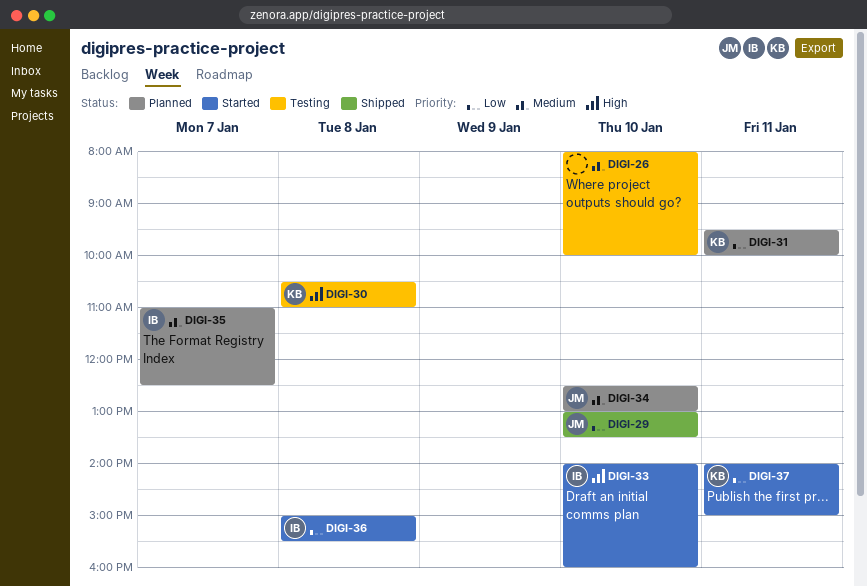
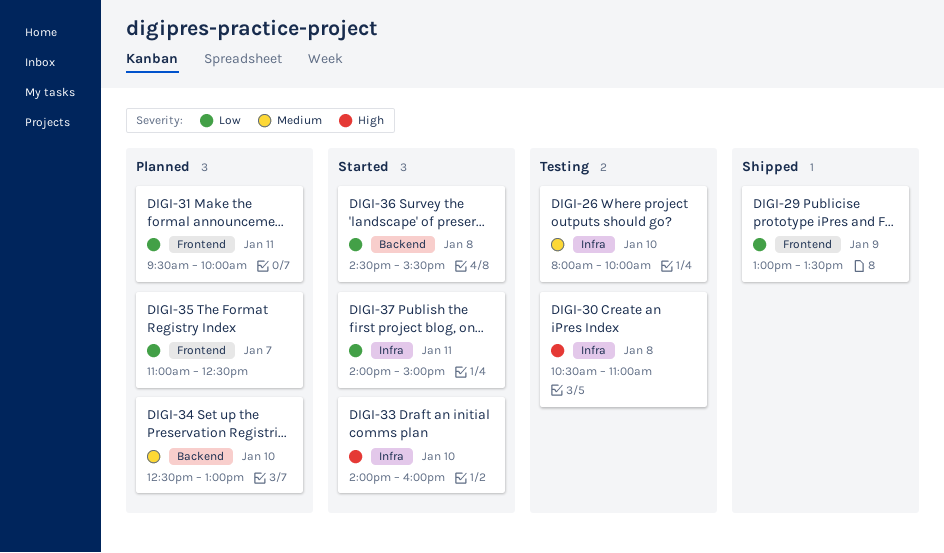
DIGI-29, day: Jan 10 -> Jan 9
DIGI-35, priority: Medium -> Low
DIGI-36, begins: 15:00 -> 14:30

